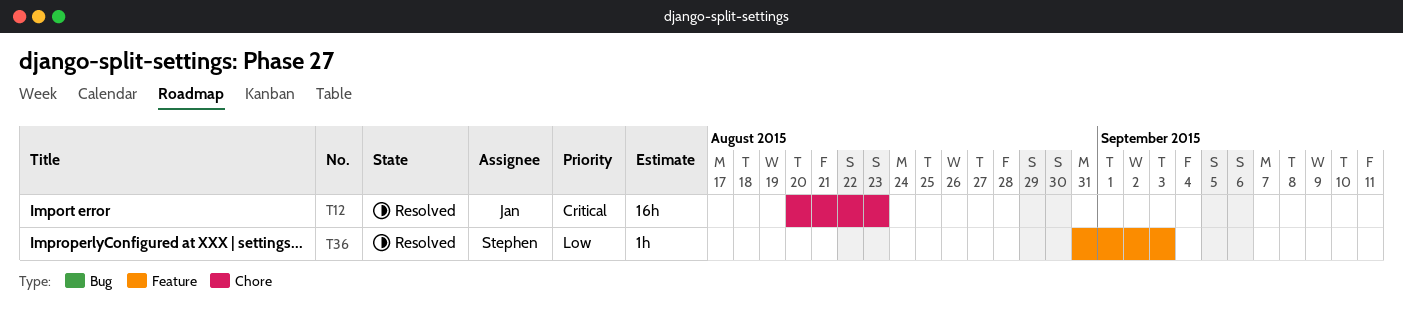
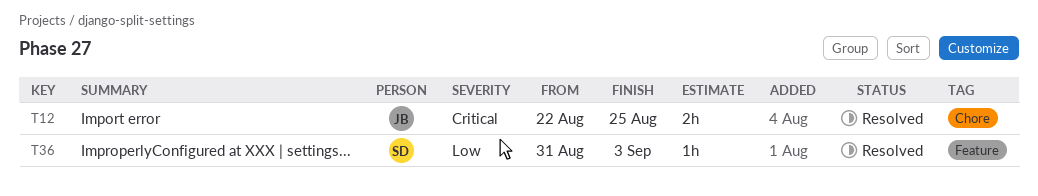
T12, estimate: 16h -> 2h
T12, start: Aug 20 -> Aug 22
T12, due: Aug 23 -> Aug 25

